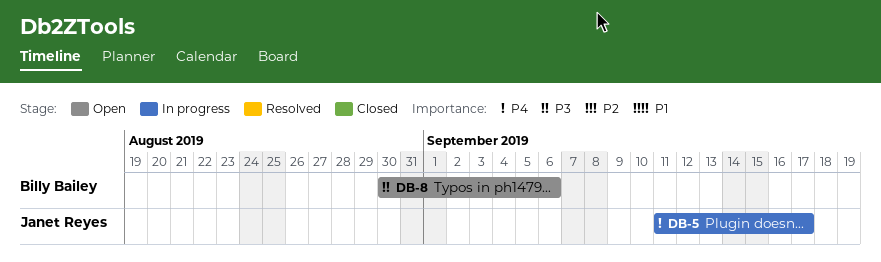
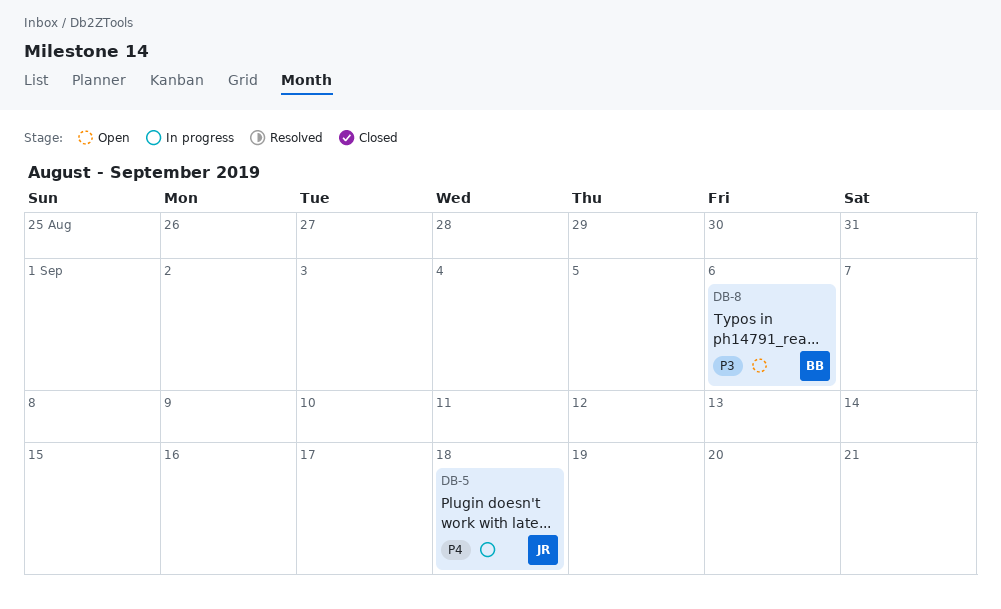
DB-5, due: Sep 17 -> Sep 18

